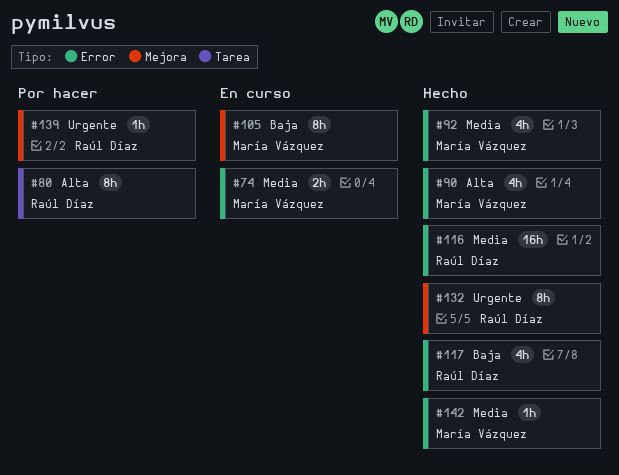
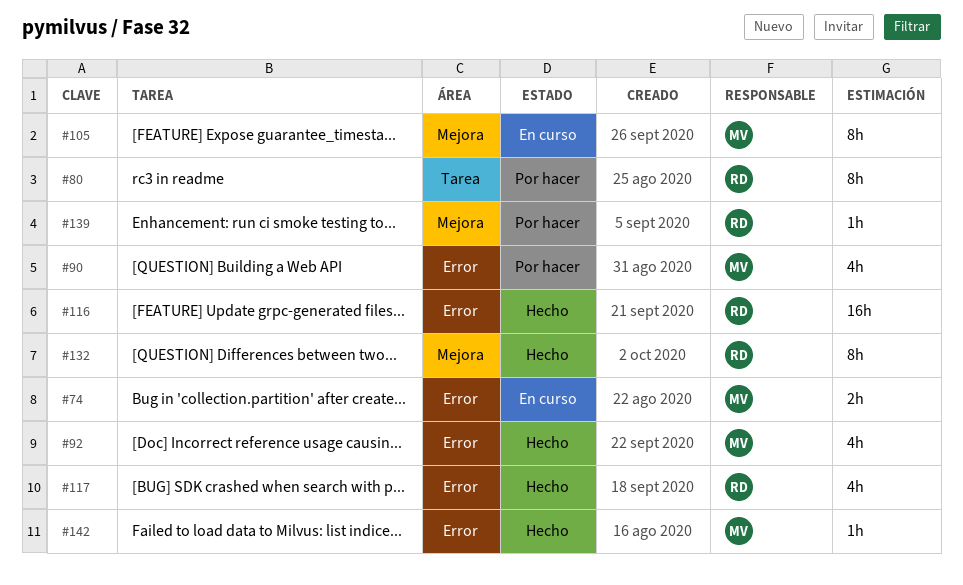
#90, status: Hecho -> Por hacer

